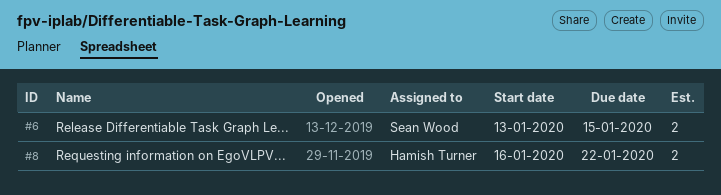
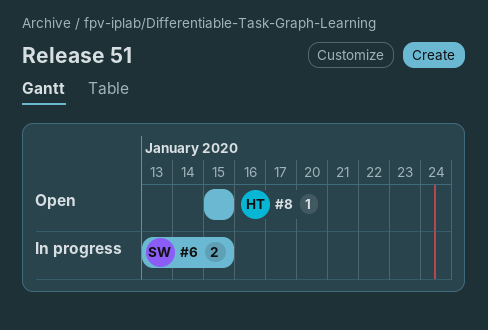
#8, estimate: 2 -> 1
#8, start: Jan 16 -> Jan 15
#8, due: Jan 22 -> Jan 15

